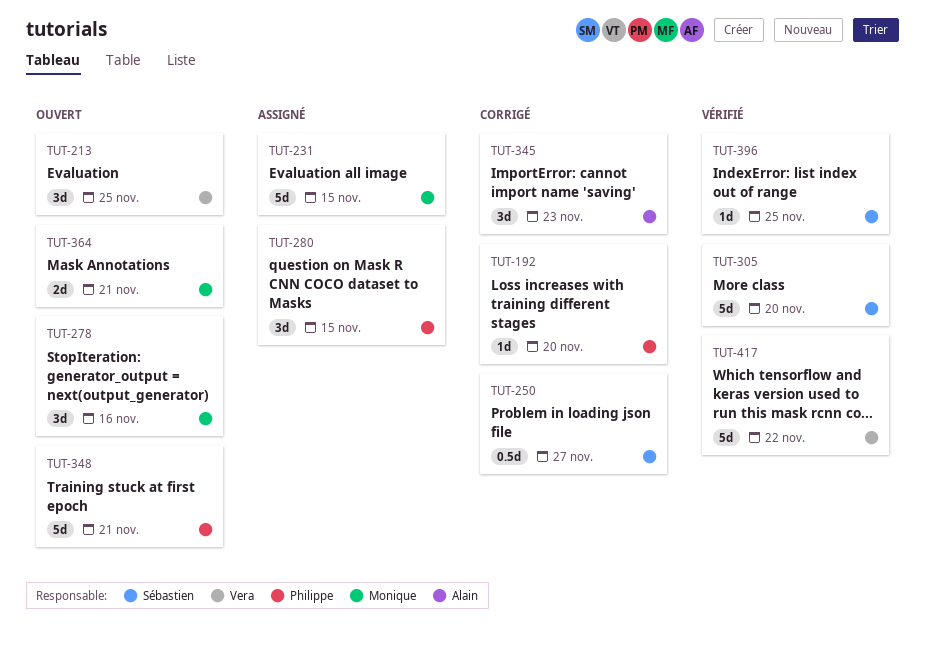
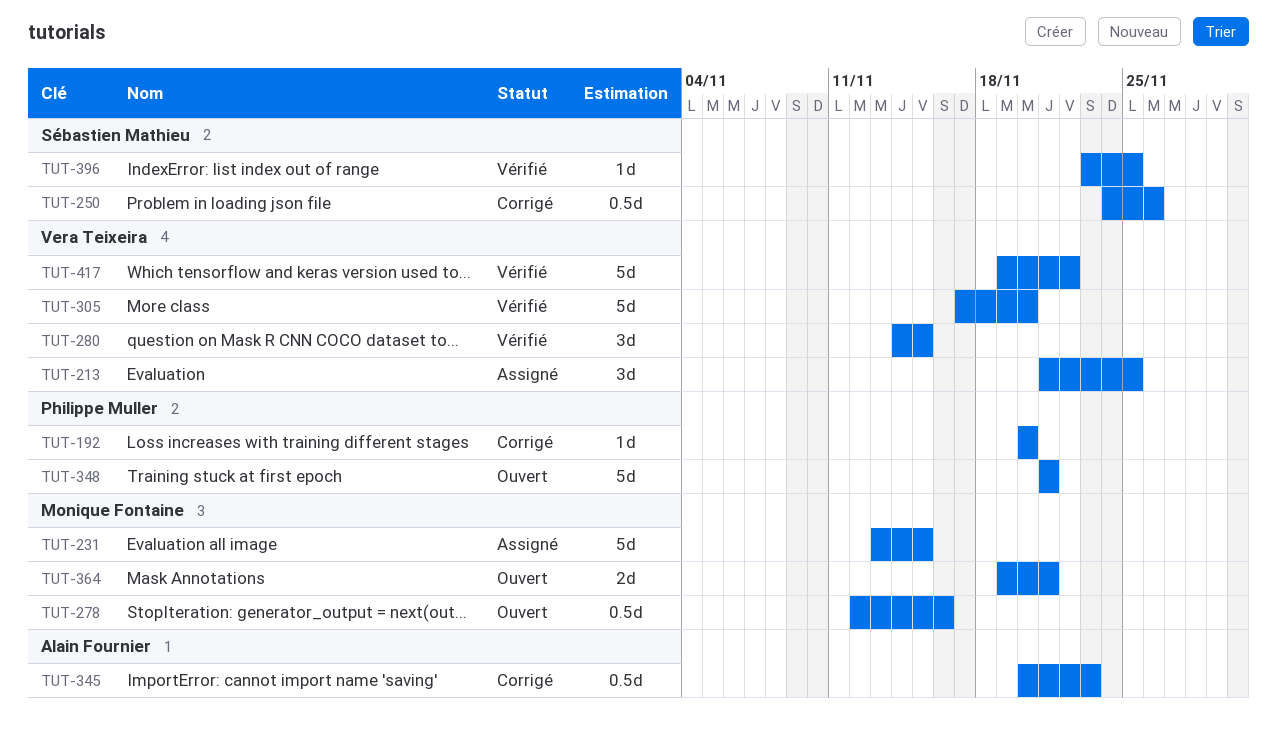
TUT-213, status: Ouvert -> Assigné
TUT-250, due: Nov 27 -> Nov 26
TUT-278, estimate: 3d -> 0.5d
TUT-280, status: Assigné -> Vérifié
TUT-280, owner: Philippe Muller -> Vera Teixeira
TUT-305, owner: Sébastien Mathieu -> Vera Teixeira
TUT-345, estimate: 3d -> 0.5d

